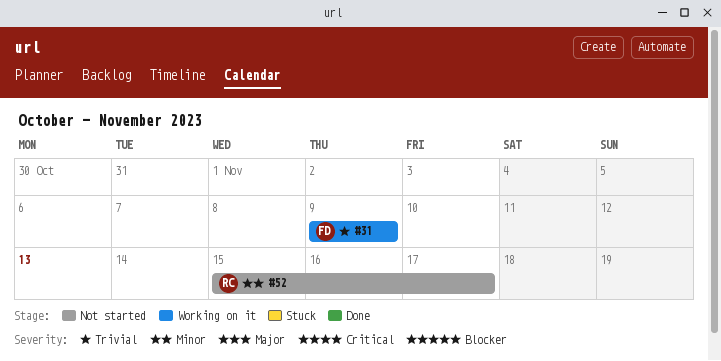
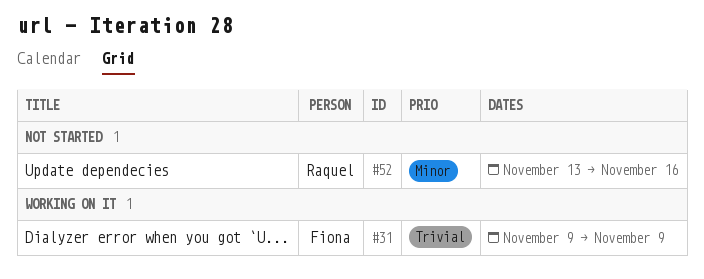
#52, start: Nov 15 -> Nov 13
#52, due: Nov 17 -> Nov 16

